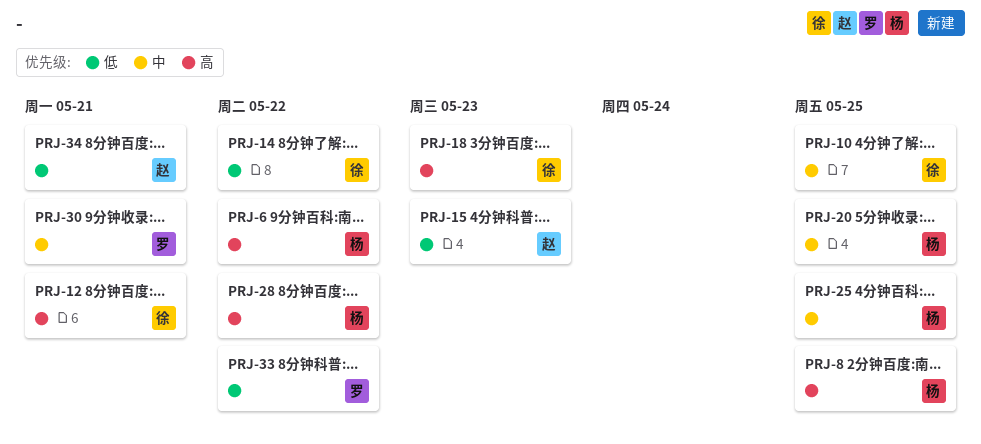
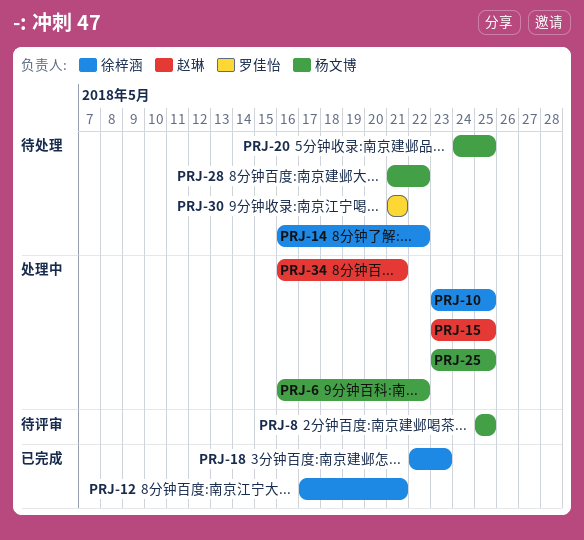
PRJ-15, due: May 23 -> May 25
PRJ-33: present -> none

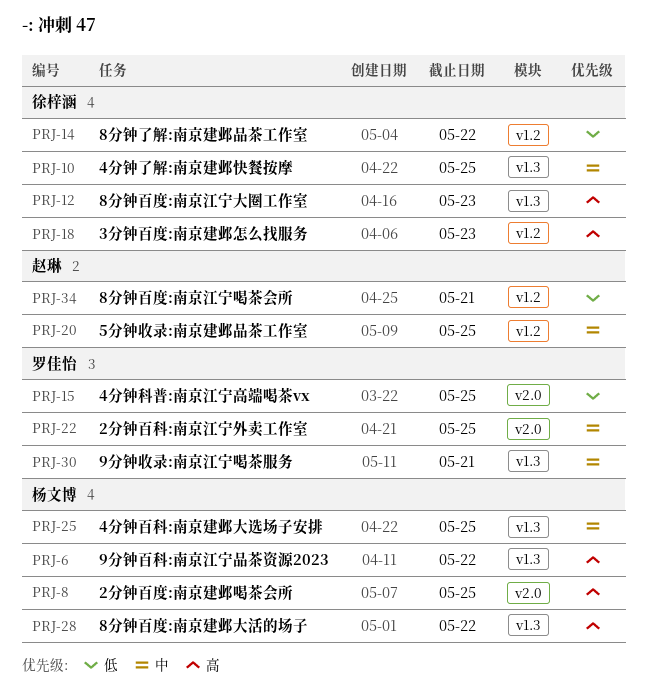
PRJ-12, due: May 21 -> May 23
PRJ-15, owner: 赵琳 -> 罗佳怡
PRJ-20, owner: 杨文博 -> 赵琳
PRJ-22: none -> present

